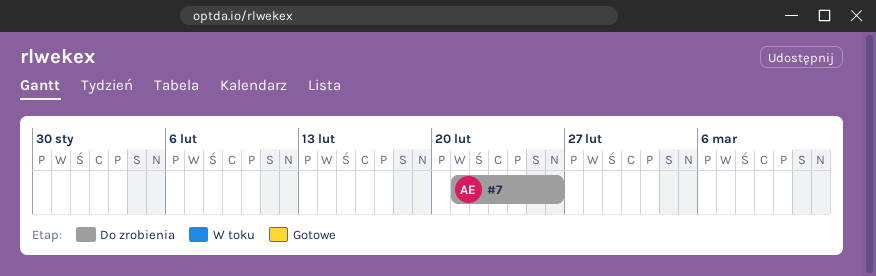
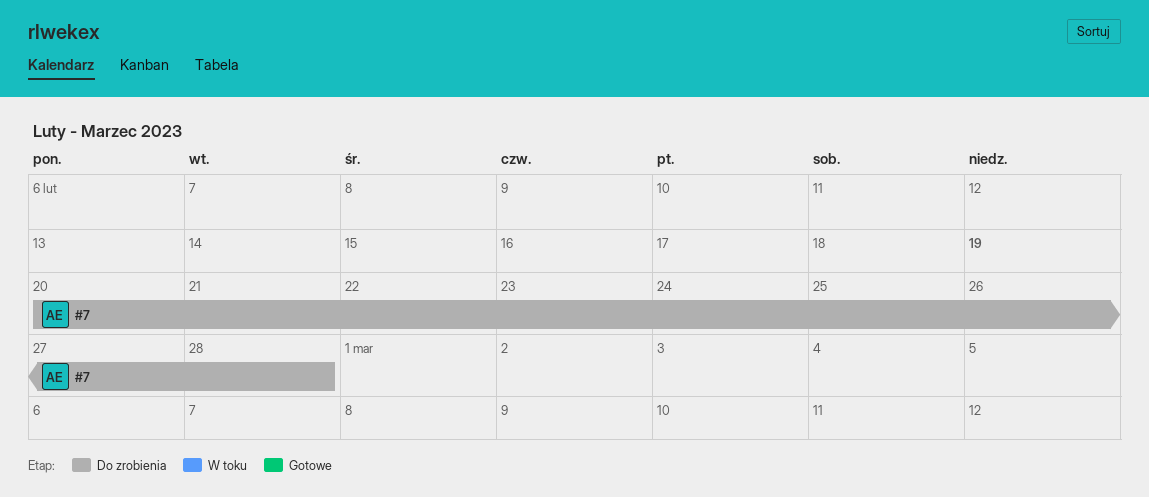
#7, start: Feb 21 -> Feb 20
#7, due: Feb 26 -> Feb 28

